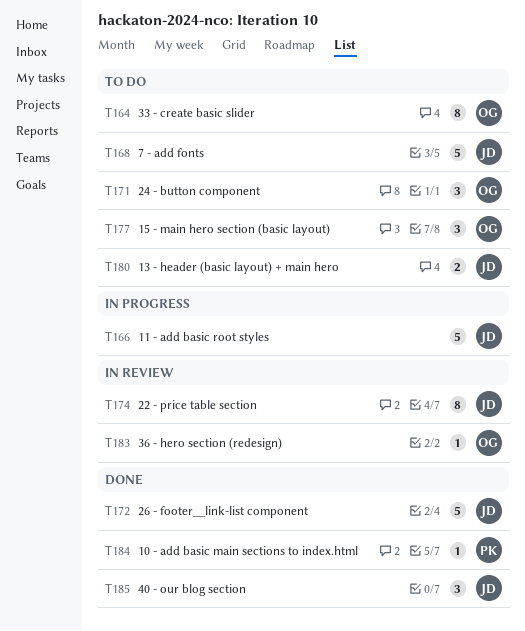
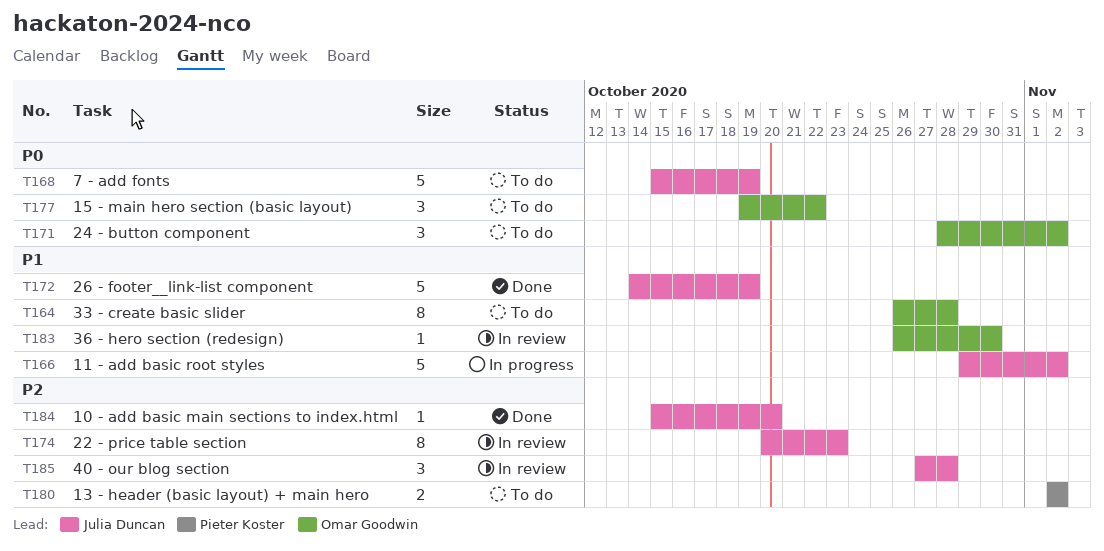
T180, owner: Julia Duncan -> Pieter Koster
T184, owner: Pieter Koster -> Julia Duncan
T185, status: Done -> In review

